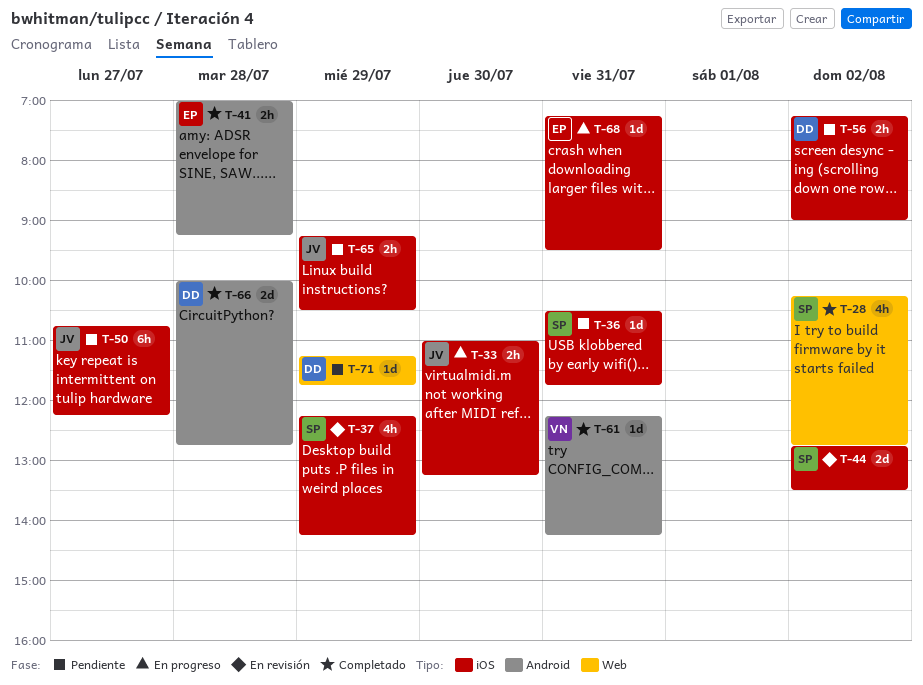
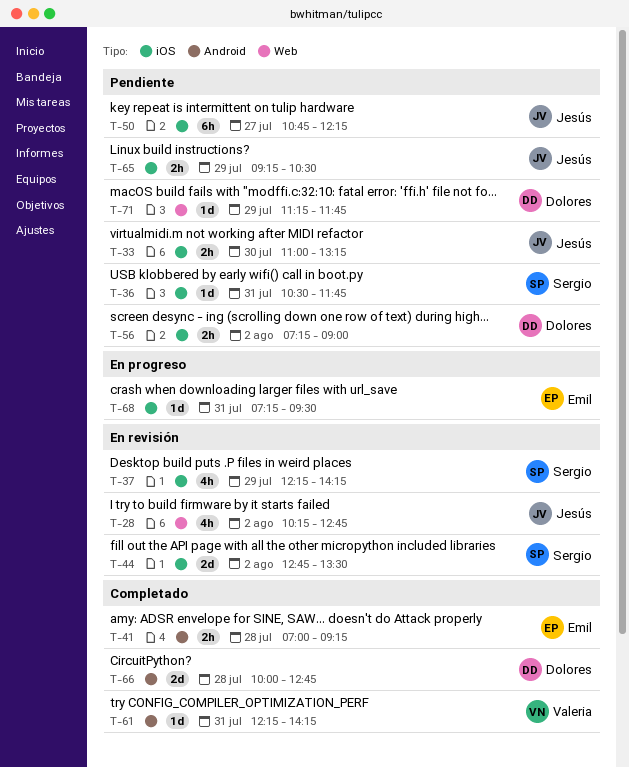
T-28, status: Completado -> En revisión
T-28, owner: Sergio -> Jesús
T-33, status: En progreso -> Pendiente

